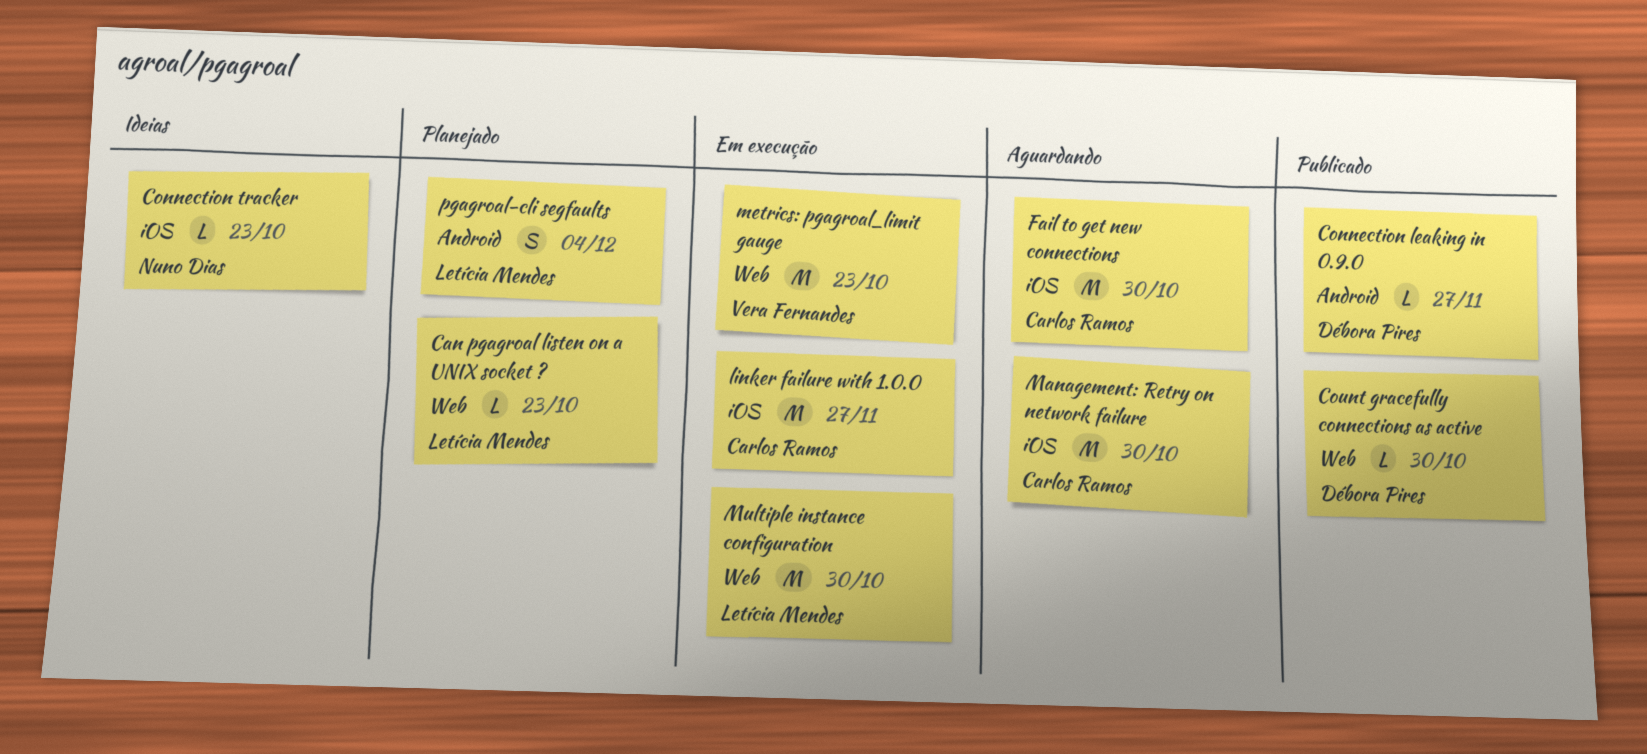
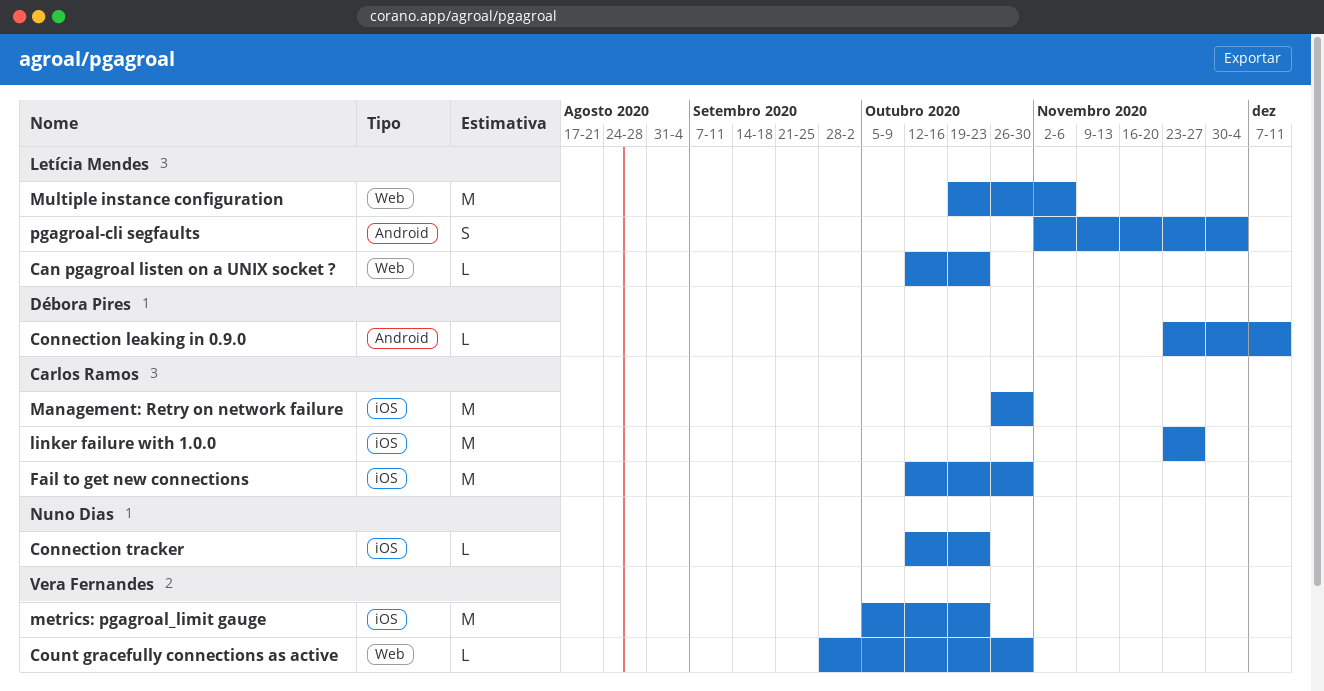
Connection leaking in 0.9.0, due: Nov 27 -> Dec 11
Count gracefully connections as active, owner: Débora Pires -> Vera Fernandes
metrics: pgagroal_limit gauge, label: Web -> iOS
Multiple instance configuration, due: Oct 30 -> Nov 6

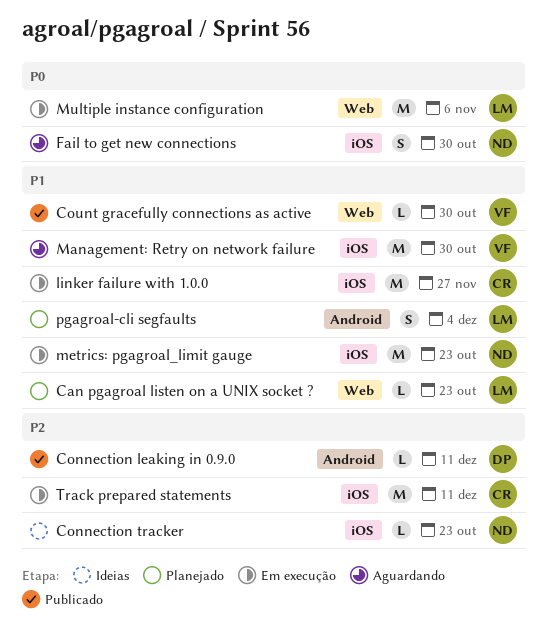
Fail to get new connections, owner: Carlos Ramos -> Nuno Dias
Fail to get new connections, estimate: M -> S
Management: Retry on network failure, owner: Carlos Ramos -> Vera Fernandes
metrics: pgagroal_limit gauge, owner: Vera Fernandes -> Nuno Dias
Track prepared statements: none -> present

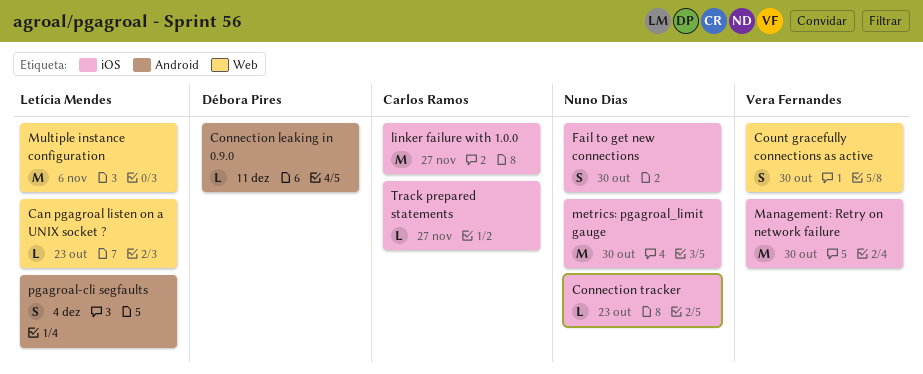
Count gracefully connections as active, estimate: L -> S
metrics: pgagroal_limit gauge, due: Oct 23 -> Oct 30
Track prepared statements, estimate: M -> L
Track prepared statements, due: Dec 11 -> Nov 27

